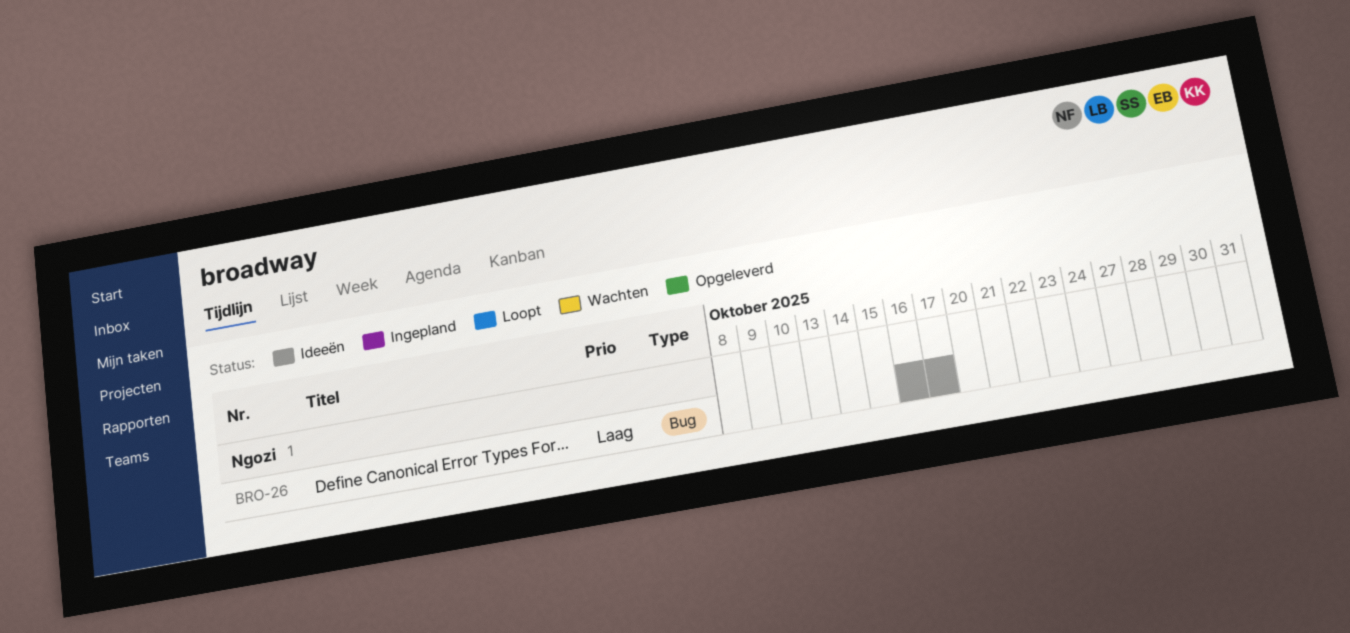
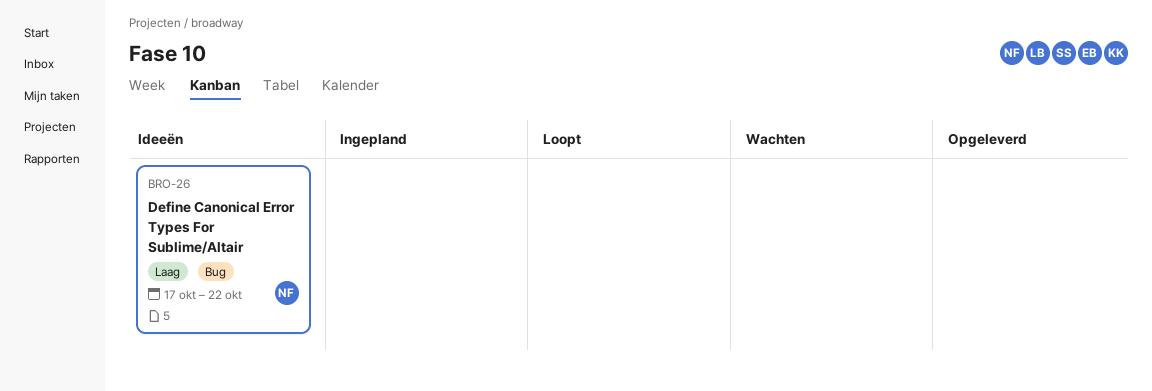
BRO-26, start: Oct 16 -> Oct 17
BRO-26, due: Oct 17 -> Oct 22

